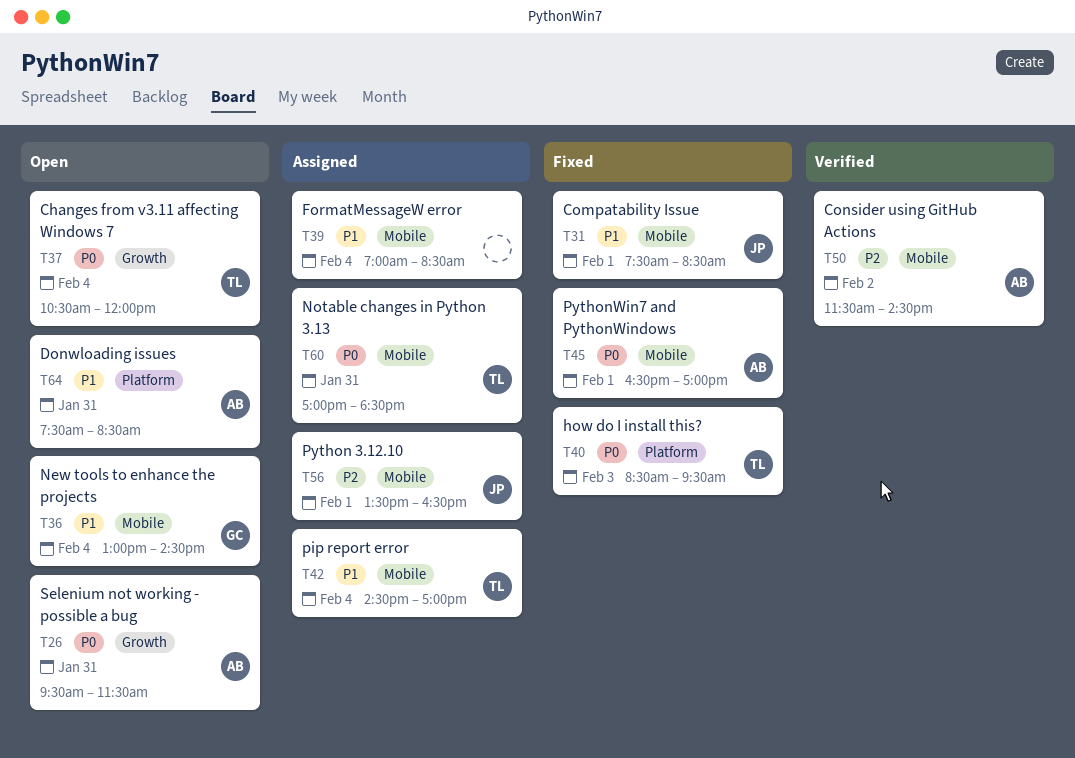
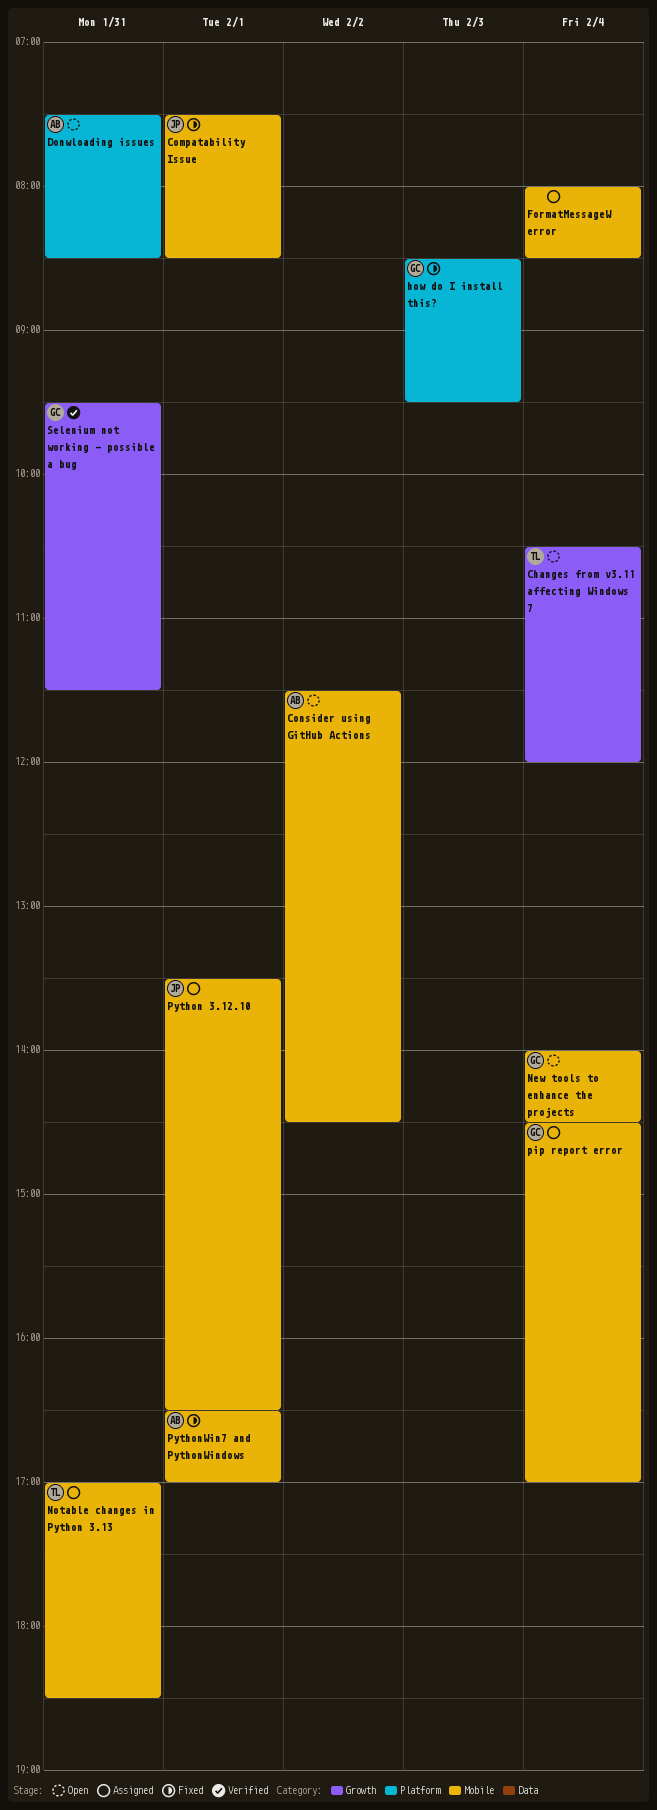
Consider using GitHub Actions, status: Verified -> Open
FormatMessageW error, begins: 07:00 -> 08:00
how do I install this?, owner: TL -> GC
New tools to enhance the projects, begins: 13:00 -> 14:00
pip report error, owner: TL -> GC
Selenium not working - possible a bug, status: Open -> Verified
Selenium not working - possible a bug, owner: AB -> GC

